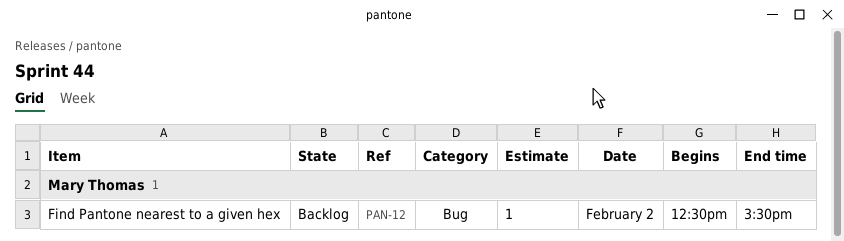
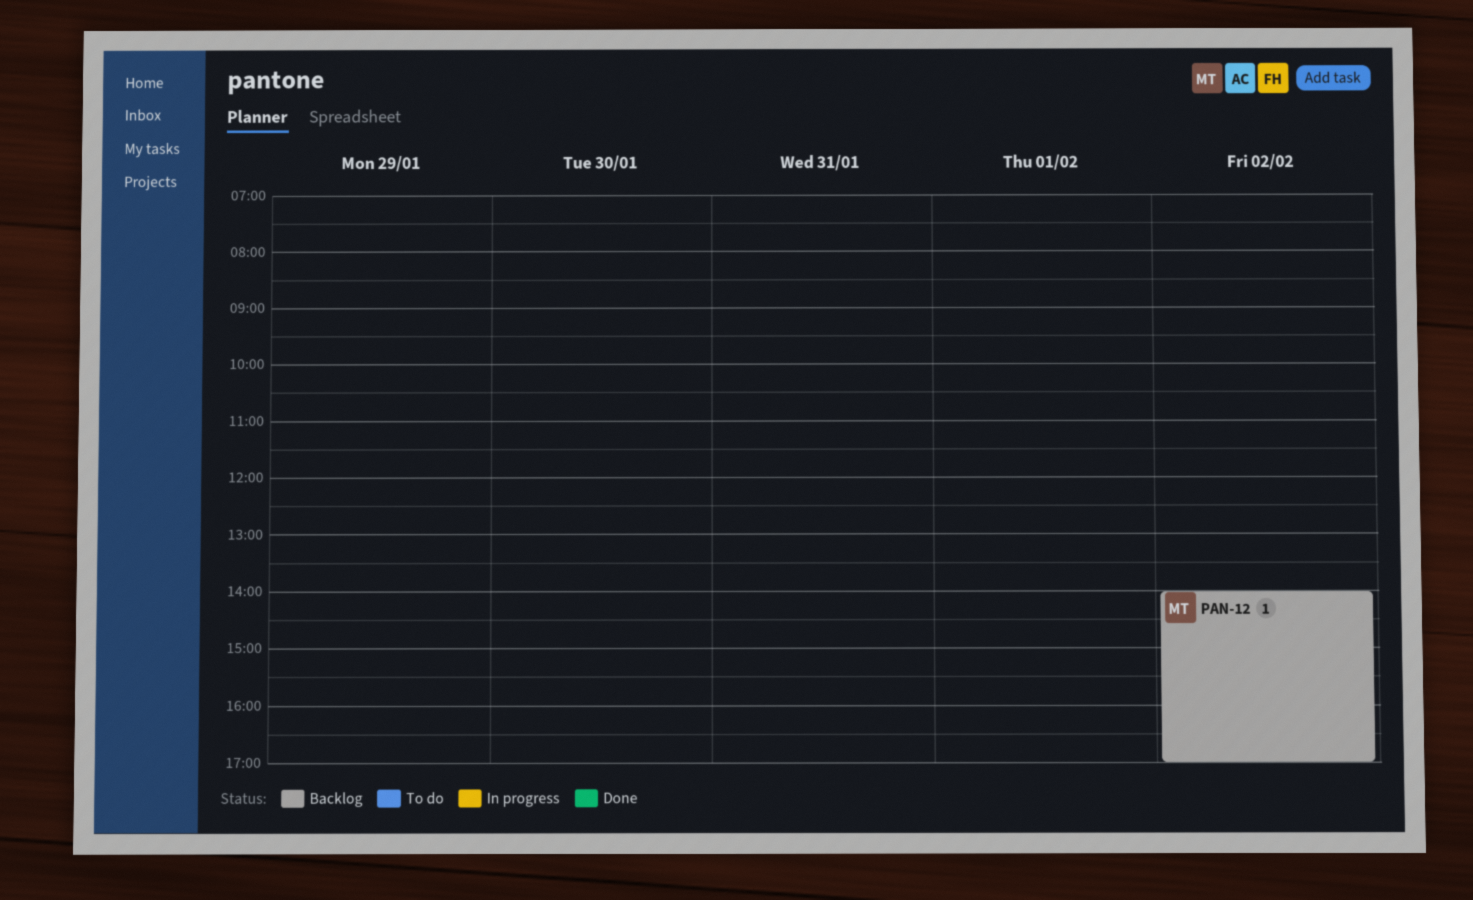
PAN-12, begins: 12:30 -> 14:00
PAN-12, ends: 15:30 -> 17:00

